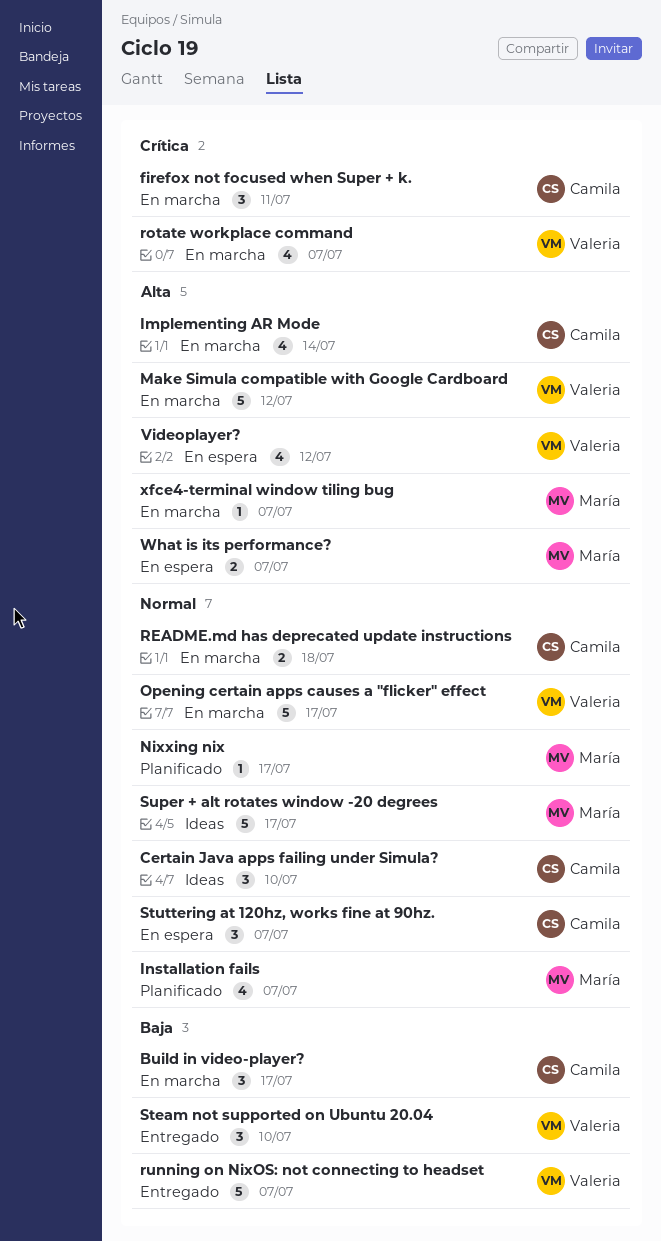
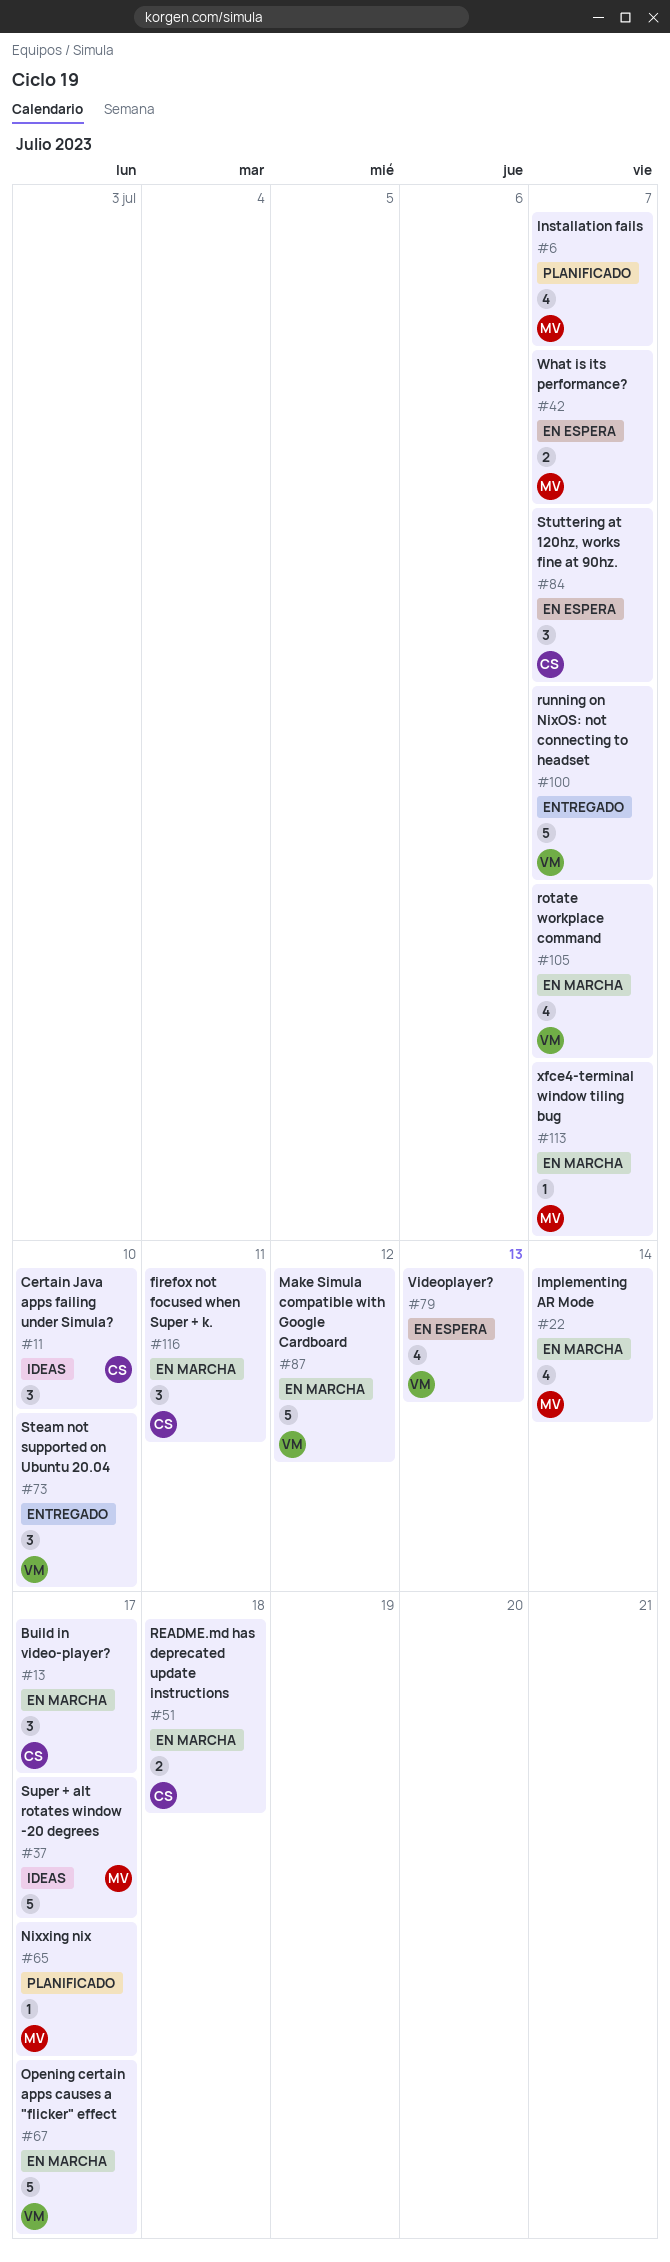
Implementing AR Mode, owner: Camila -> María
Videoplayer?, due: Jul 12 -> Jul 13

